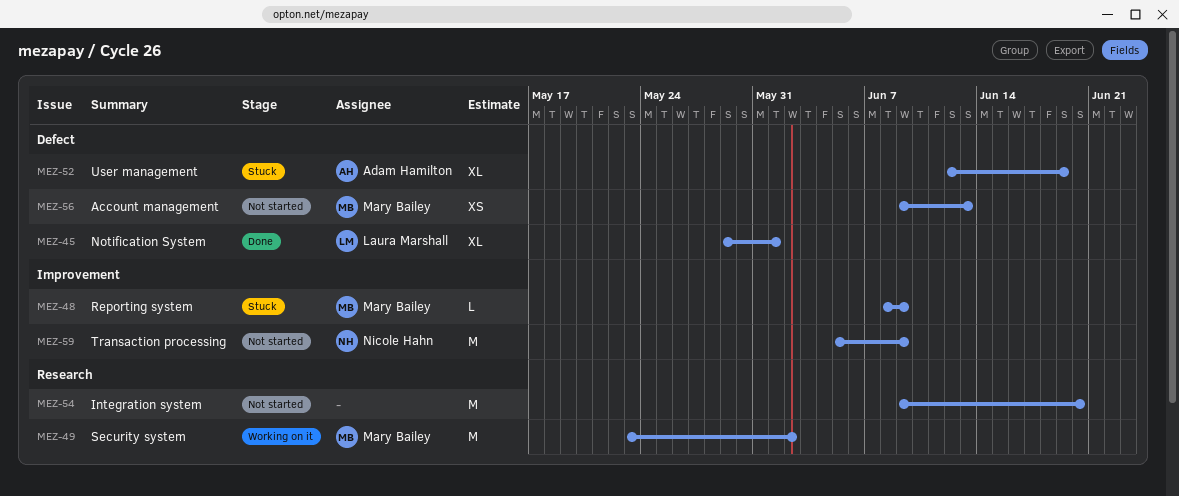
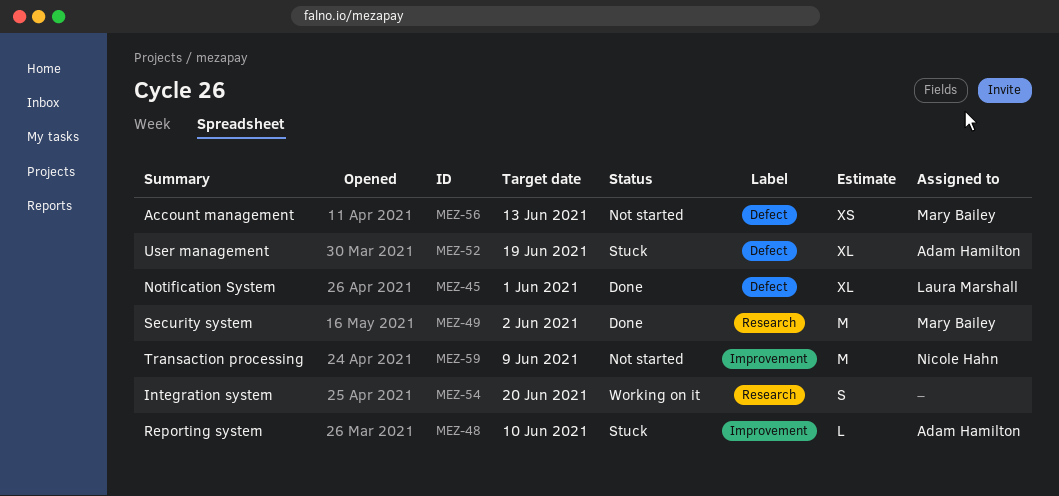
MEZ-48, owner: Mary Bailey -> Adam Hamilton
MEZ-48, due: Jun 9 -> Jun 10
MEZ-49, status: Working on it -> Done
MEZ-54, status: Not started -> Working on it
MEZ-54, estimate: M -> S

